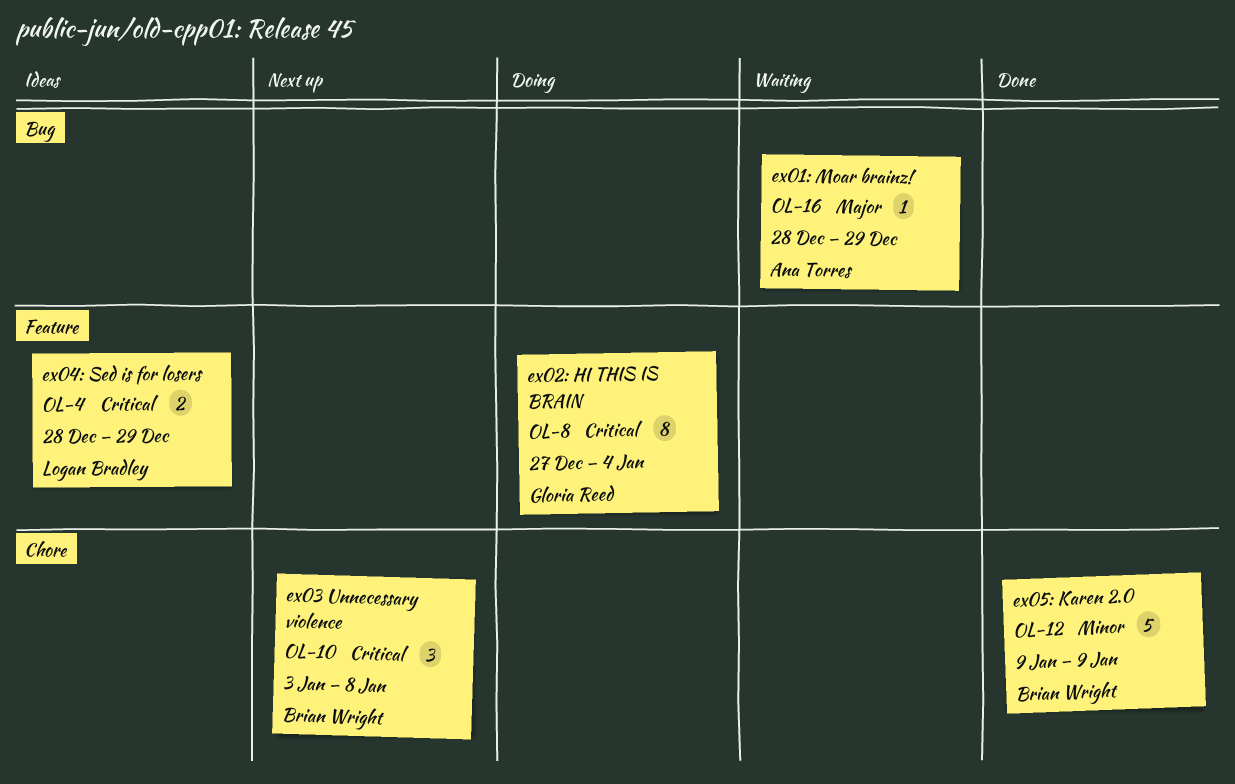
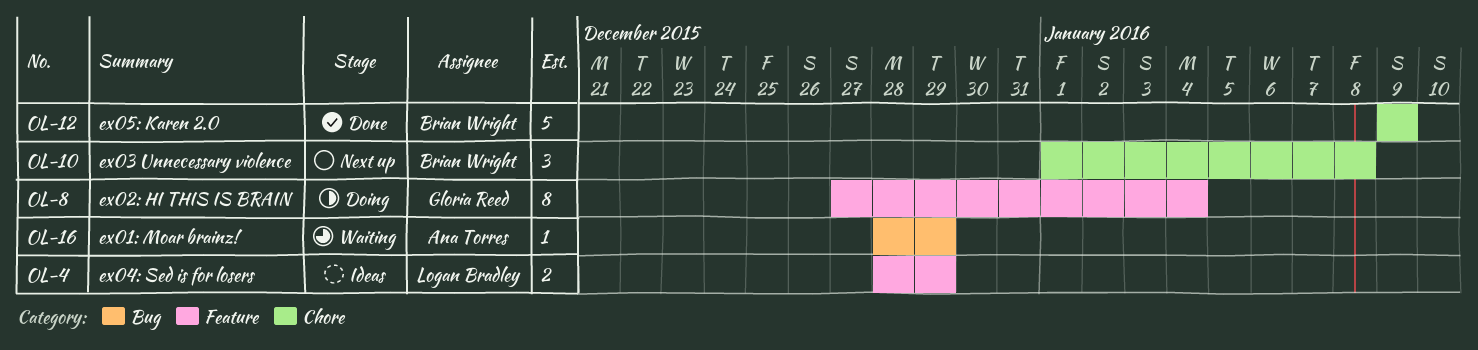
OL-10, start: Jan 3 -> Jan 1

